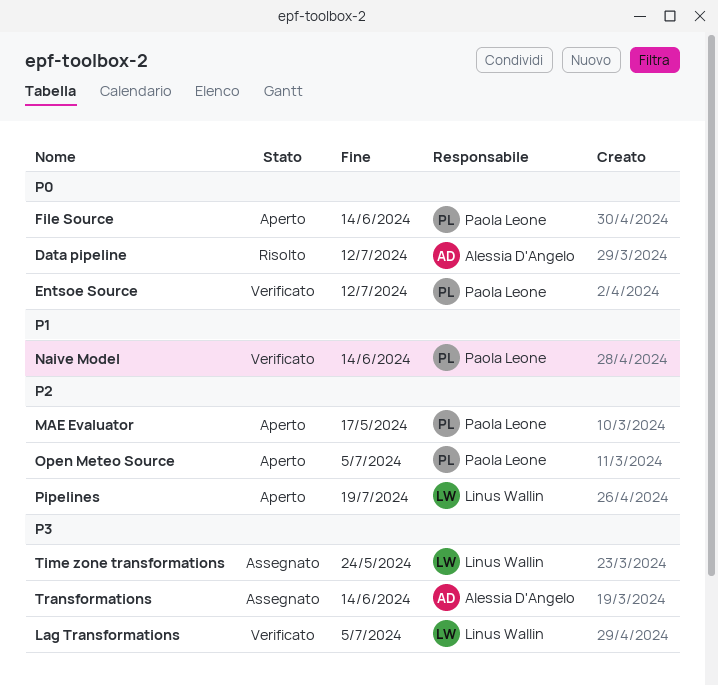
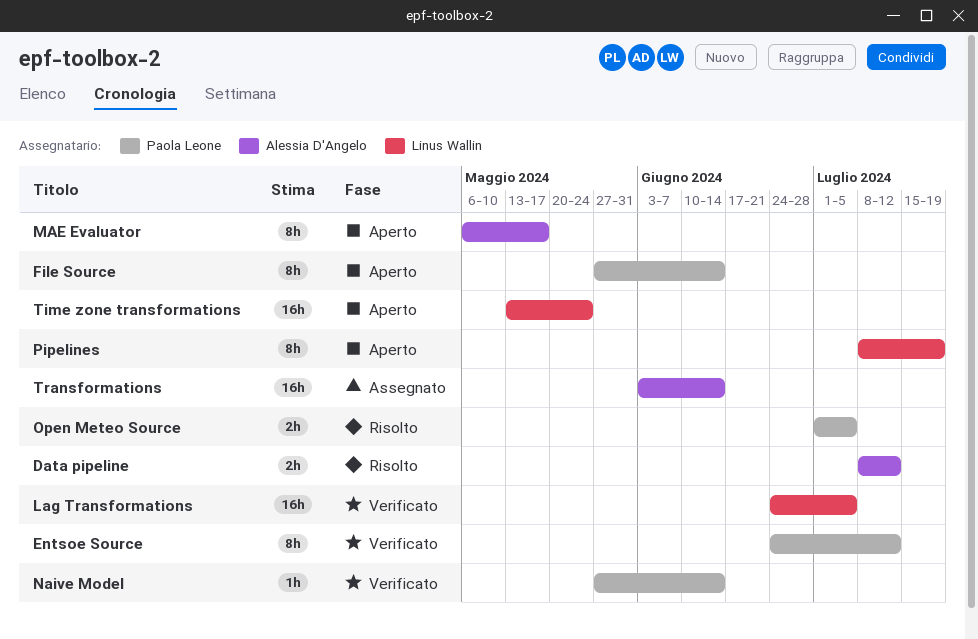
MAE Evaluator, owner: Paola Leone -> Alessia D'Angelo
Open Meteo Source, status: Aperto -> Risolto
Time zone transformations, status: Assegnato -> Aperto

